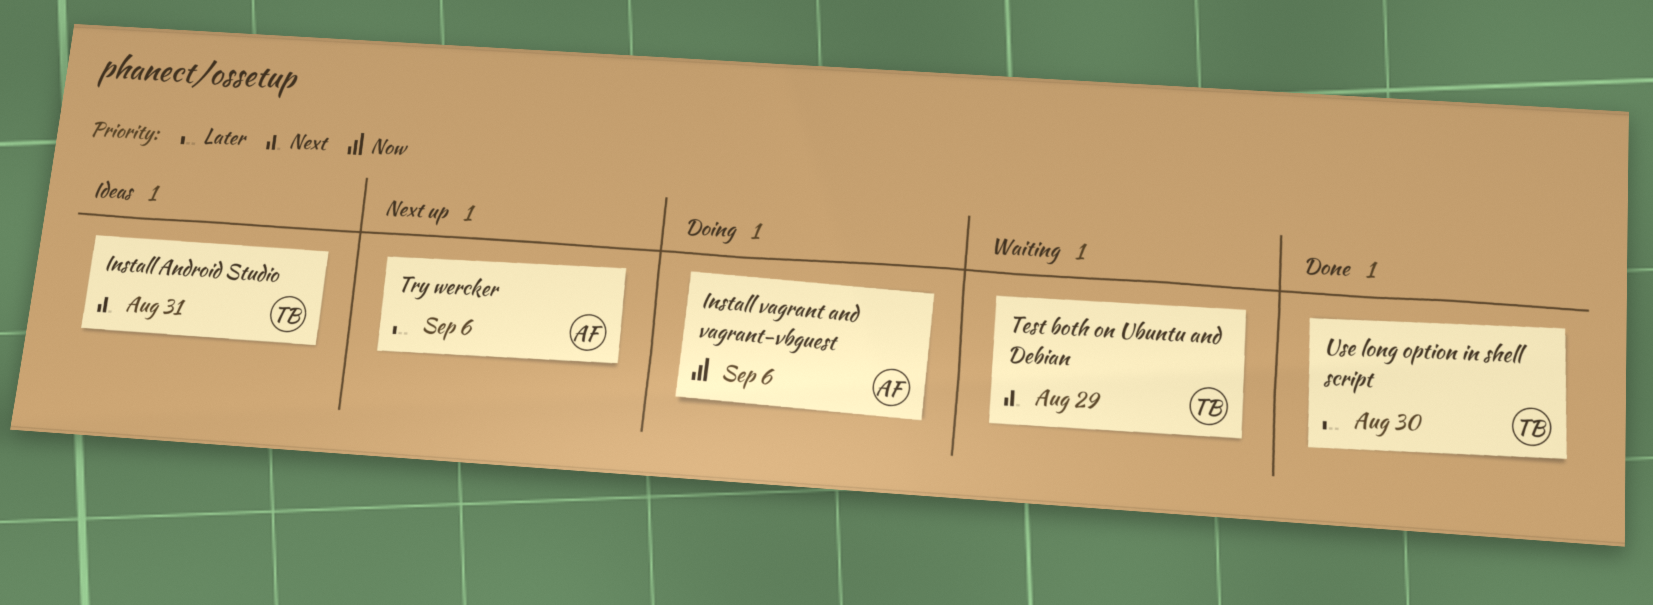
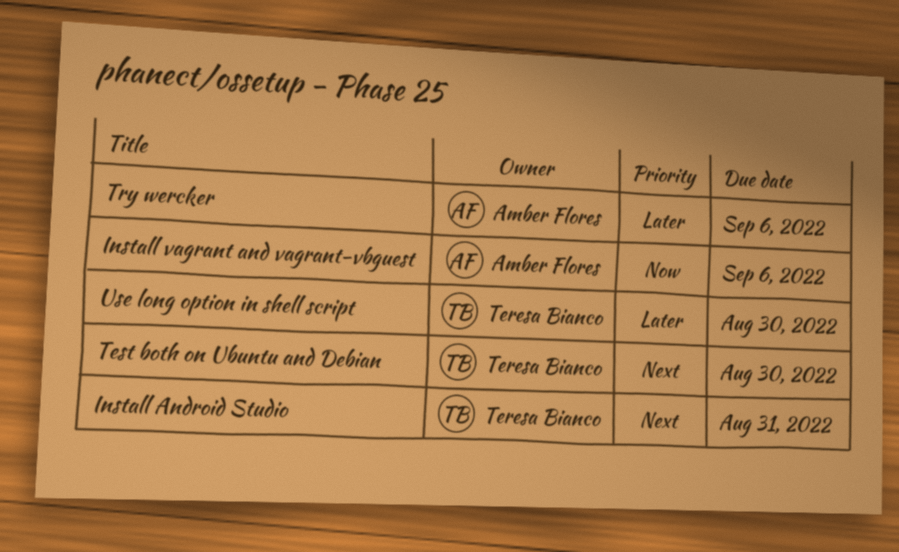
Test both on Ubuntu and Debian, due: Aug 29 -> Aug 30

